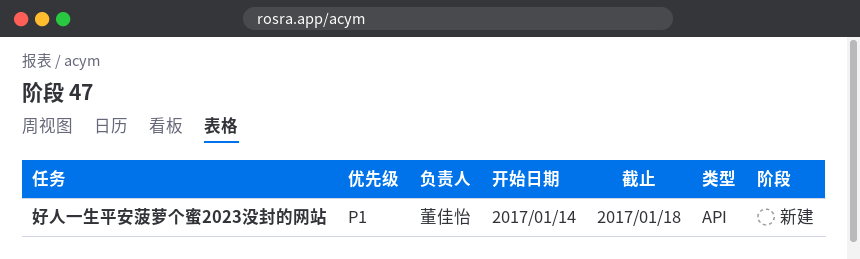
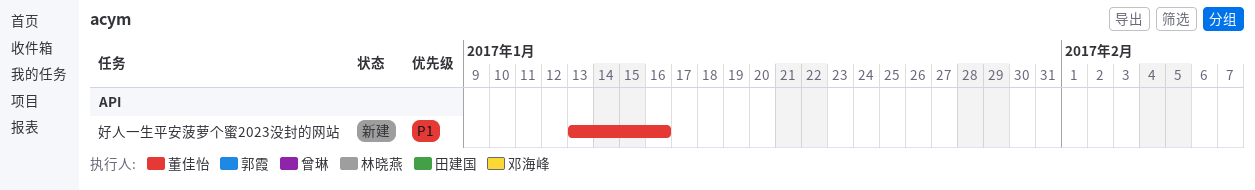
好人一生平安菠萝个蜜2023没封的网站, start: Jan 14 -> Jan 13
好人一生平安菠萝个蜜2023没封的网站, due: Jan 18 -> Jan 16

